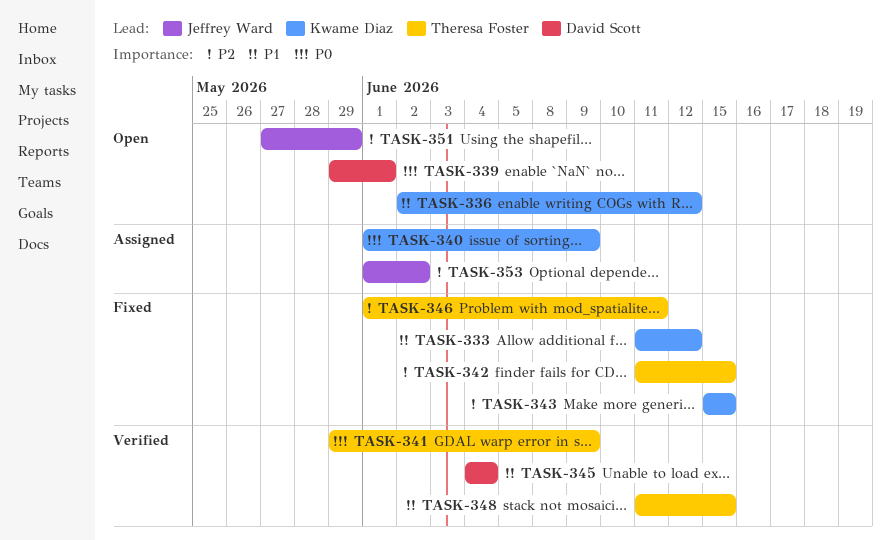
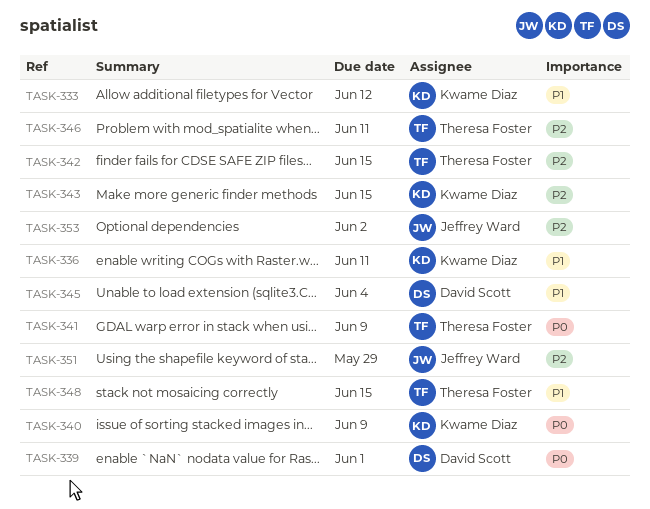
TASK-336, due: Jun 12 -> Jun 11

